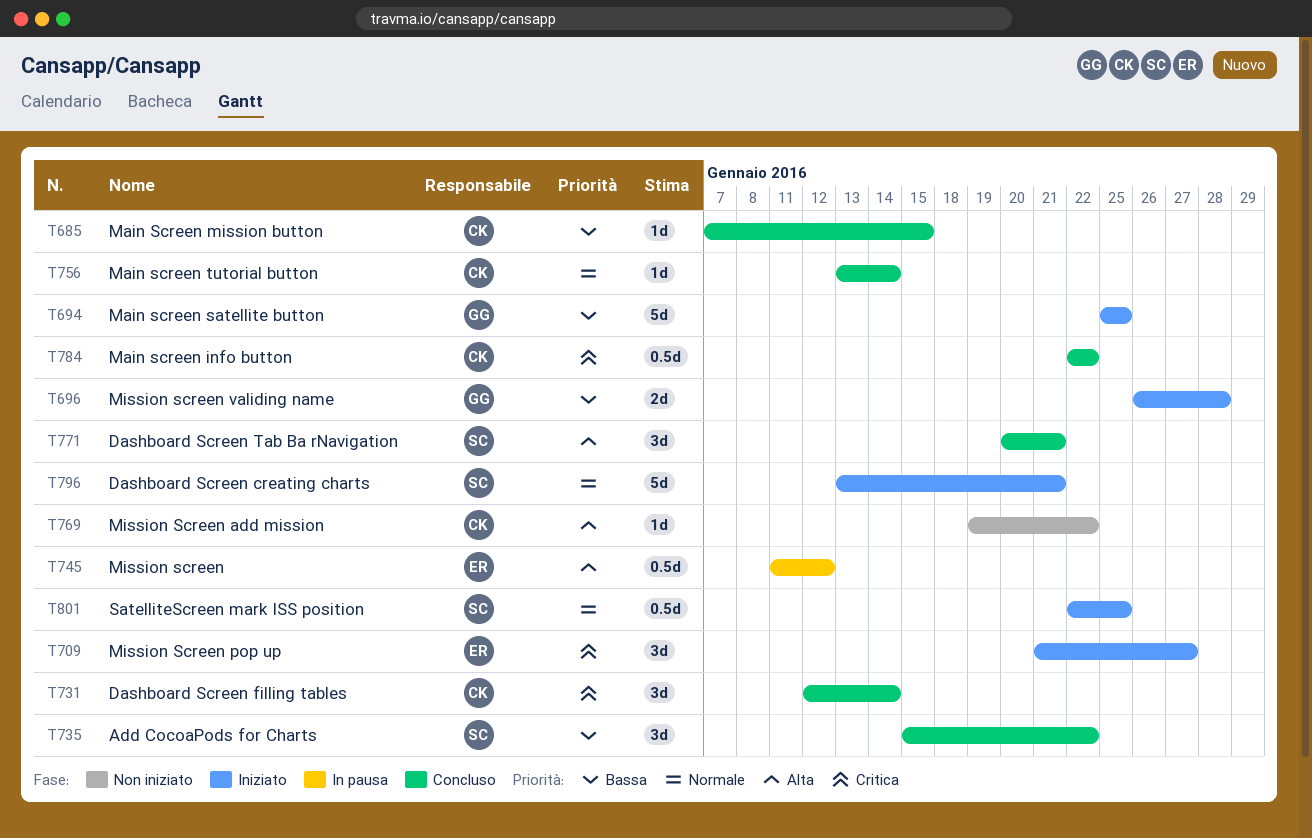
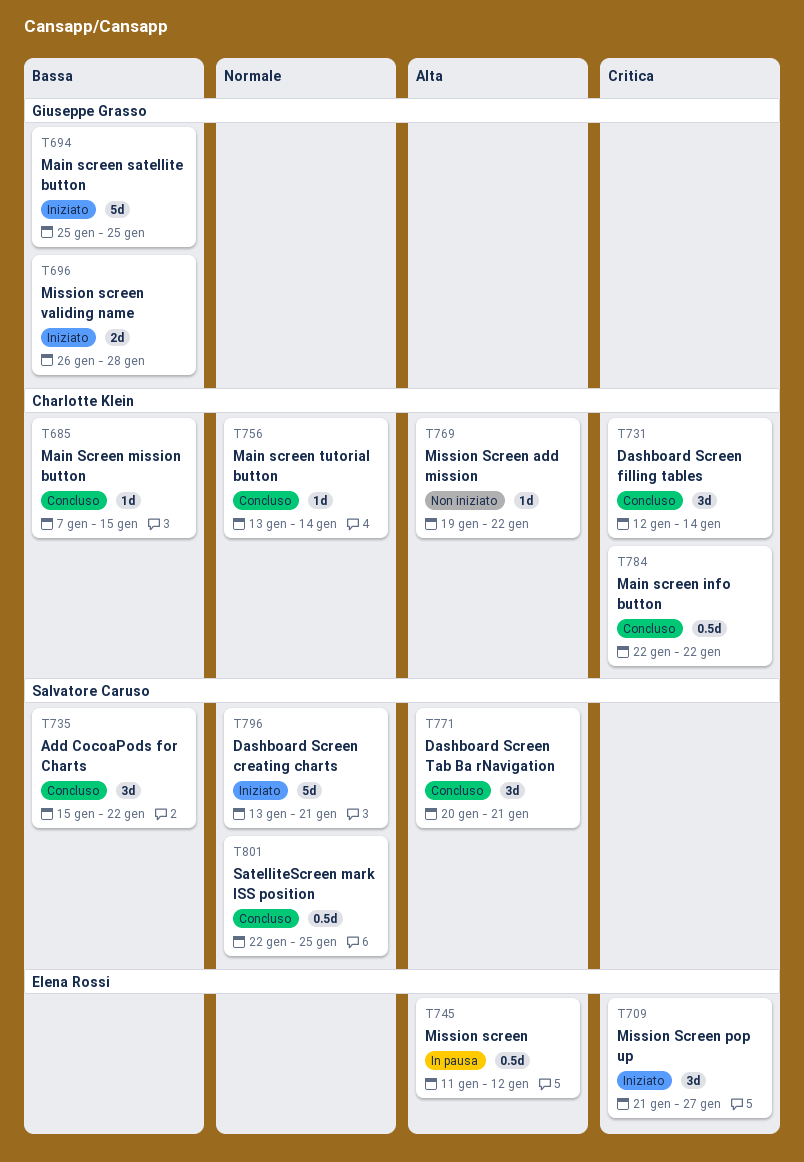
T801, status: Iniziato -> Concluso

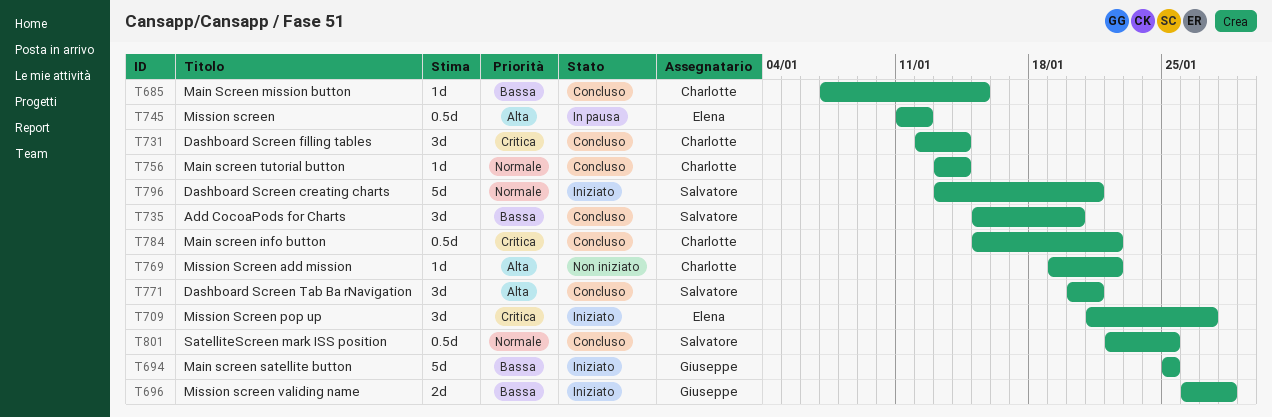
T735, due: Jan 22 -> Jan 20
T784, start: Jan 22 -> Jan 15

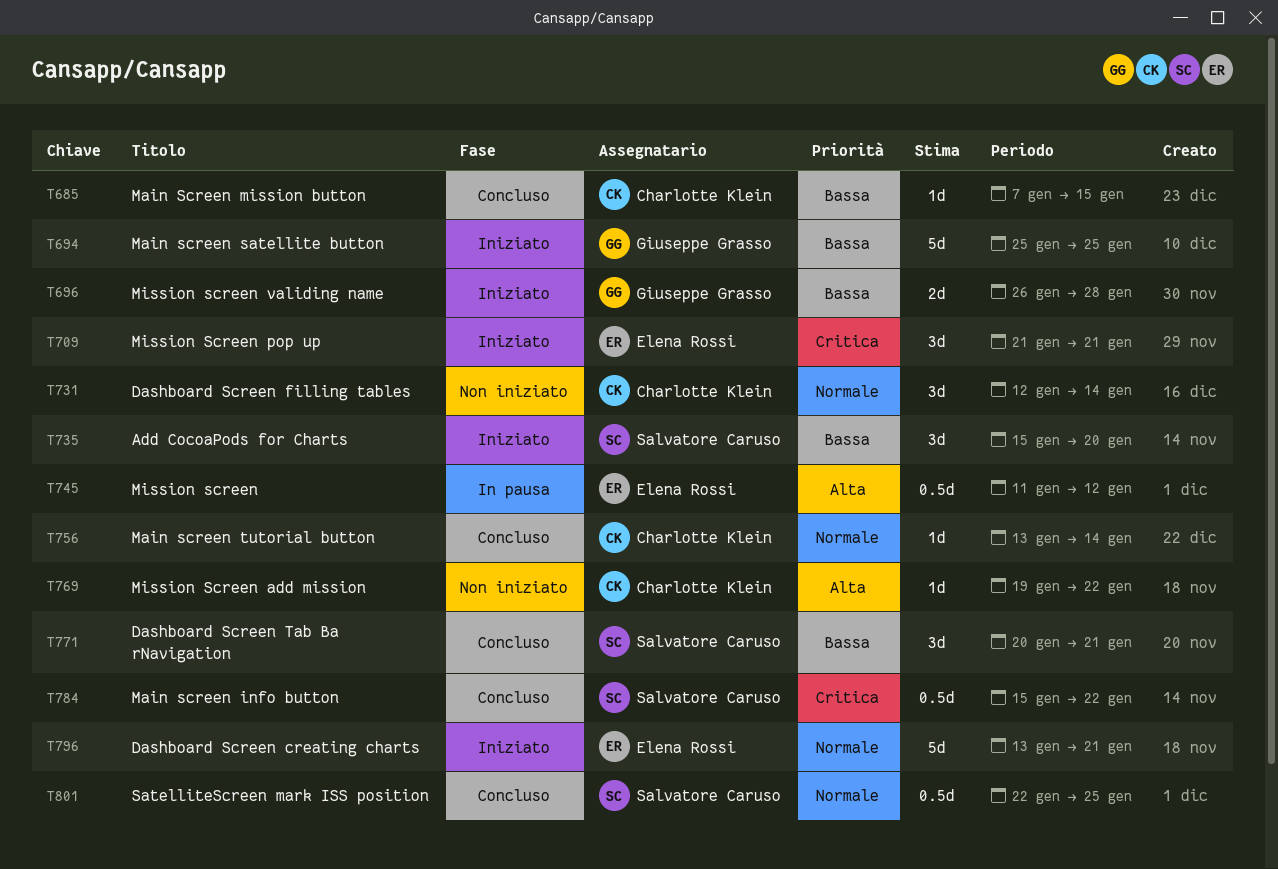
T709, due: Jan 27 -> Jan 21
T731, status: Concluso -> Non iniziato
T731, priority: Critica -> Normale
T735, status: Concluso -> Iniziato
T771, priority: Alta -> Bassa
T784, owner: Charlotte Klein -> Salvatore Caruso
T796, owner: Salvatore Caruso -> Elena Rossi

